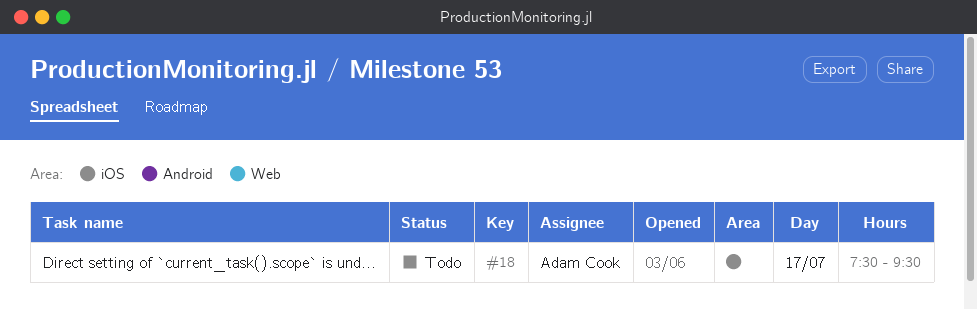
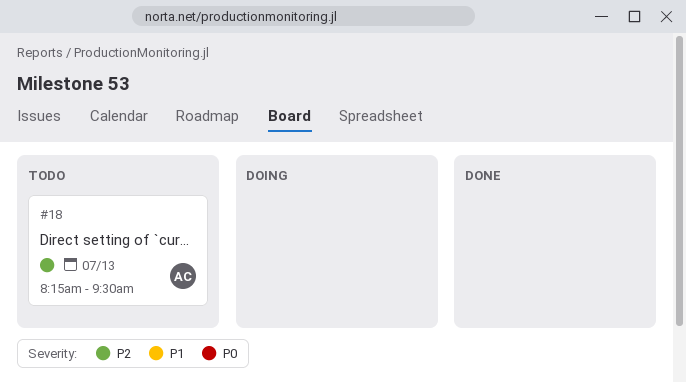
#18, day: Jul 17 -> Jul 13
#18, begins: 07:30 -> 08:15

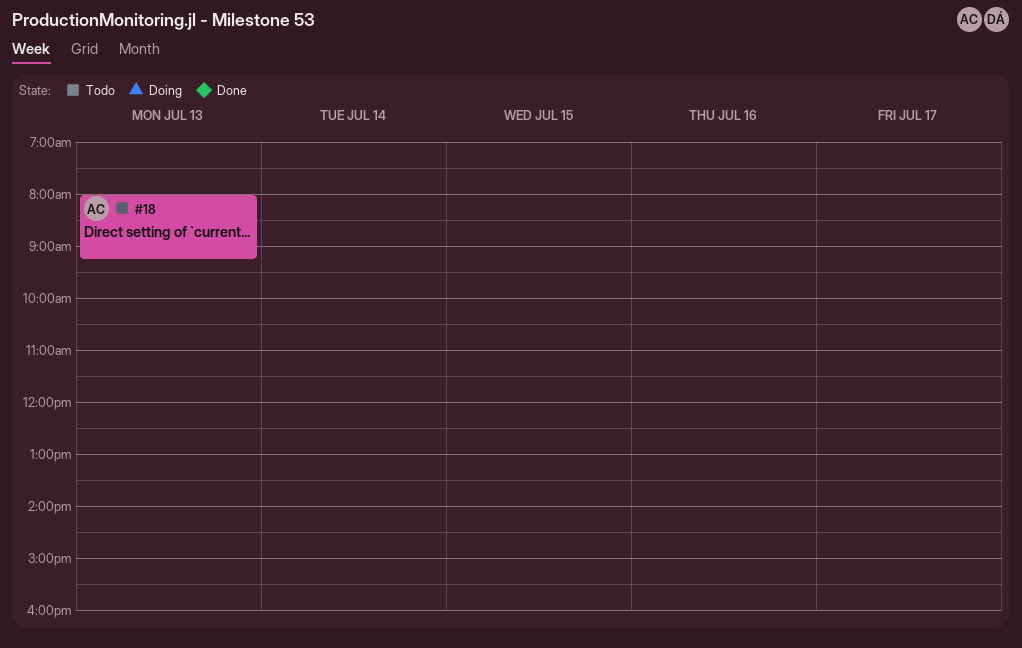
#18, begins: 08:15 -> 08:00
#18, ends: 09:30 -> 09:15

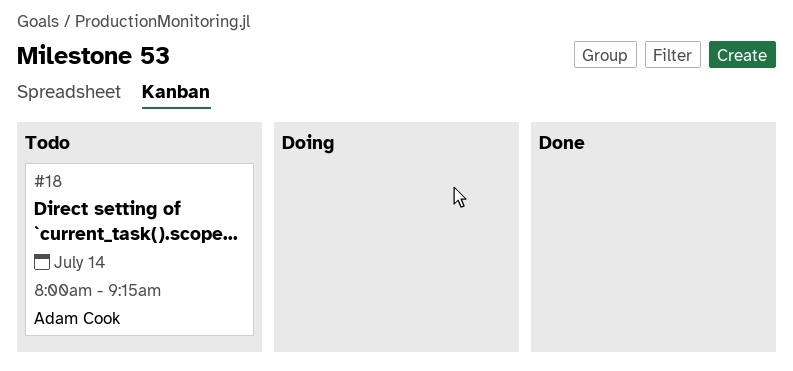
#18, day: Jul 13 -> Jul 14

